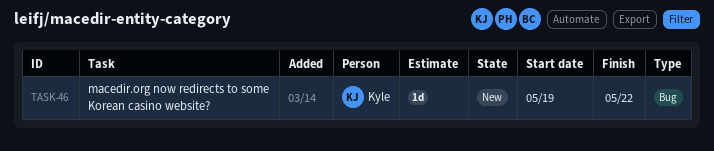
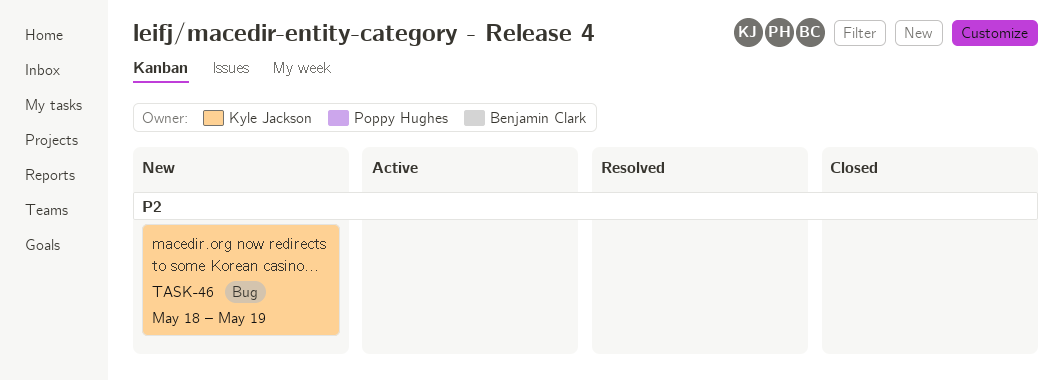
TASK-46, start: May 19 -> May 18
TASK-46, due: May 22 -> May 19

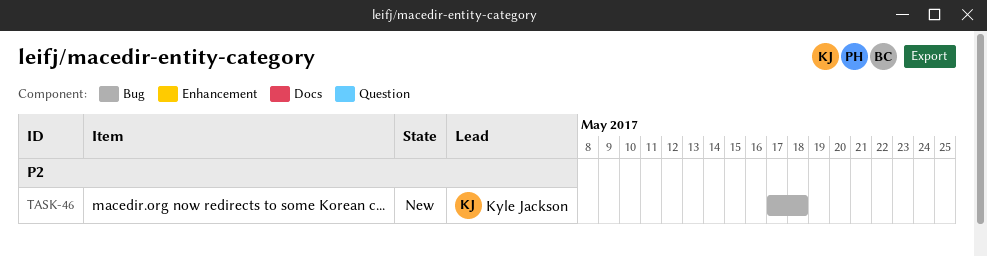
TASK-46, start: May 18 -> May 17
TASK-46, due: May 19 -> May 18

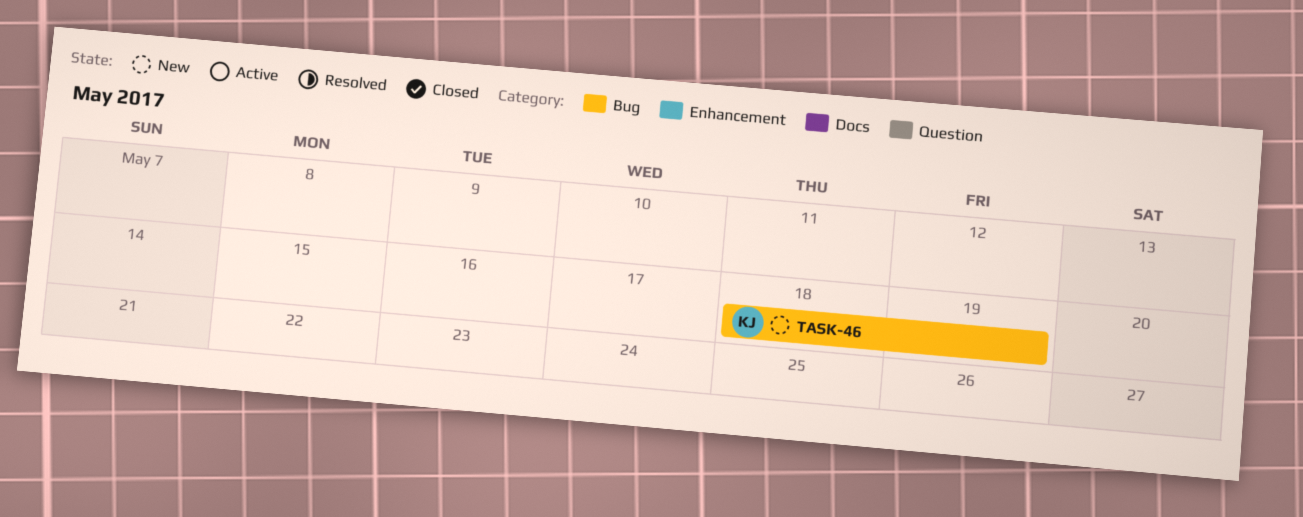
TASK-46, start: May 17 -> May 18
TASK-46, due: May 18 -> May 19

